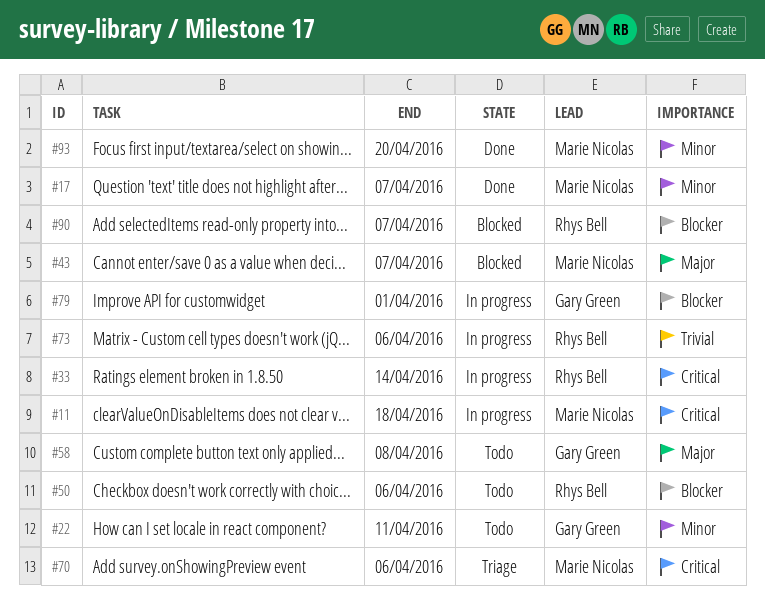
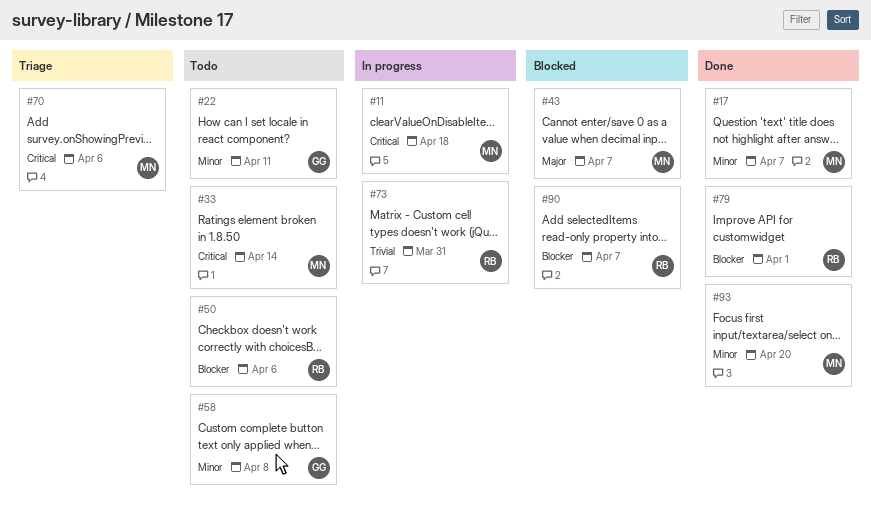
#33, status: In progress -> Todo
#33, owner: Rhys Bell -> Marie Nicolas
#58, priority: Major -> Minor
#73, due: Apr 6 -> Mar 31
#79, status: In progress -> Done
#79, owner: Gary Green -> Rhys Bell

